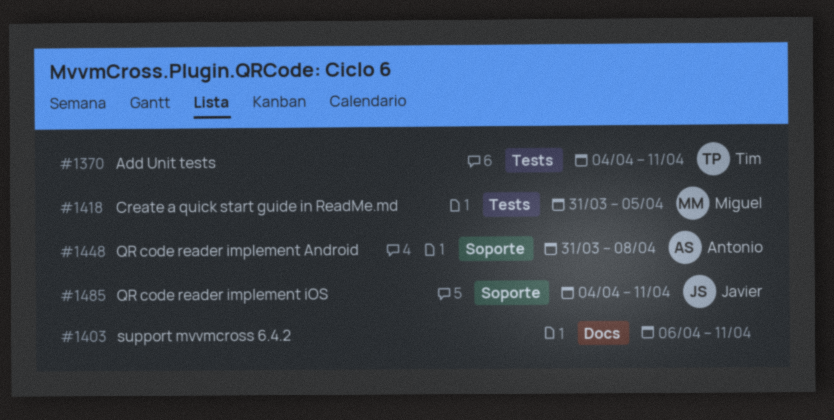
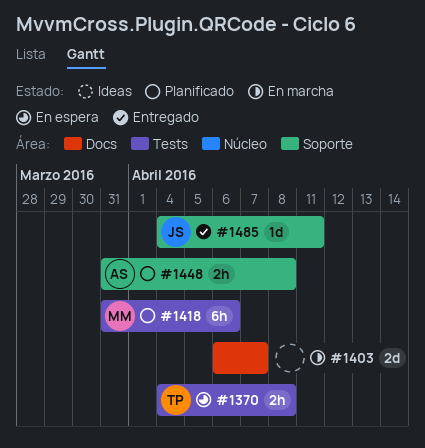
#1370, due: Apr 11 -> Apr 8
#1403, due: Apr 11 -> Apr 7
#1418, due: Apr 5 -> Apr 6

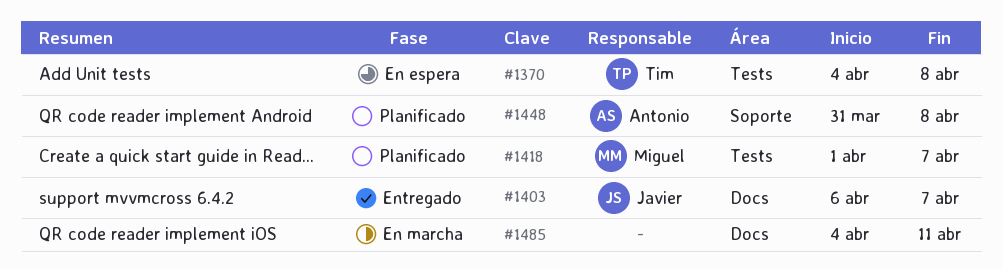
#1403, status: En marcha -> Entregado
#1403, owner: none -> Javier
#1418, start: Mar 31 -> Apr 1
#1418, due: Apr 6 -> Apr 7
#1485, status: Entregado -> En marcha
#1485, owner: Javier -> none
#1485, label: Soporte -> Docs

